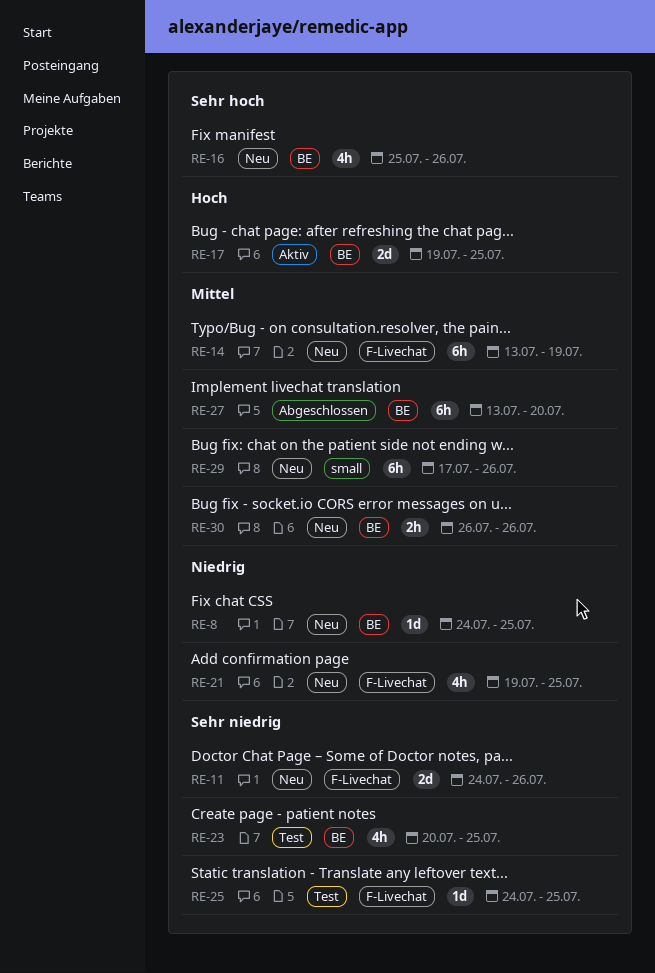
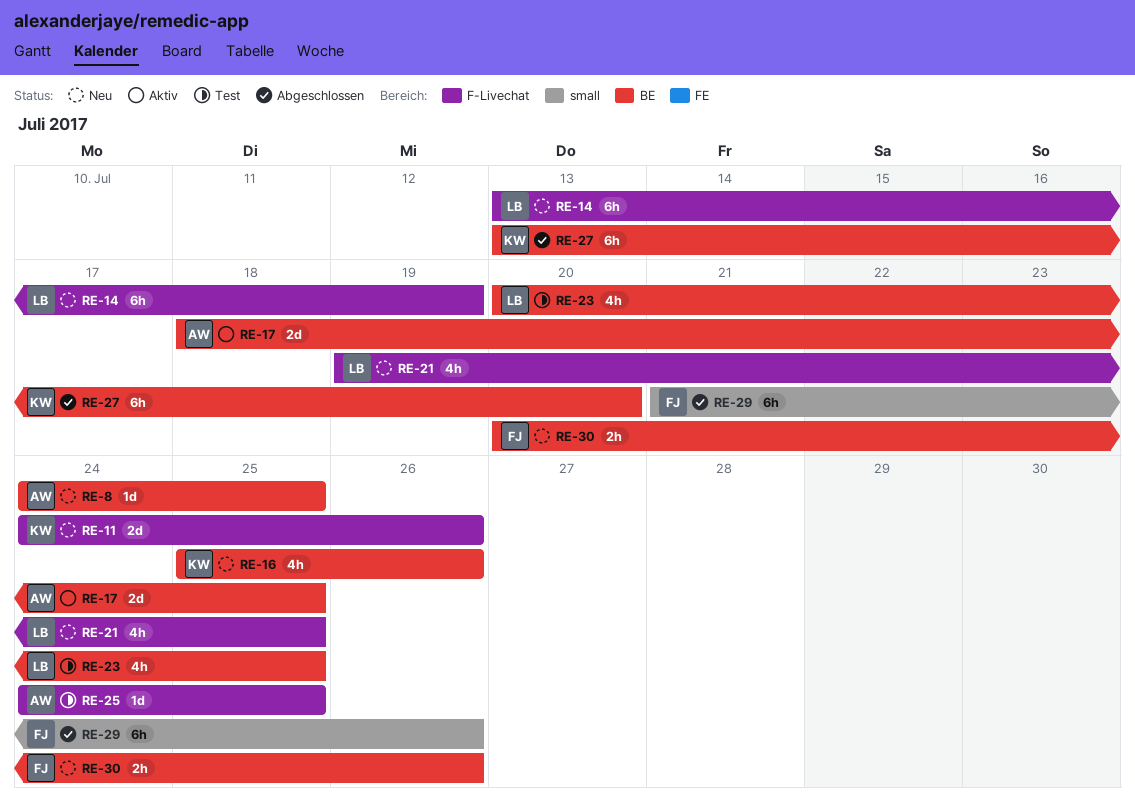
RE-17, start: Jul 19 -> Jul 18
RE-29, status: Neu -> Abgeschlossen
RE-29, start: Jul 17 -> Jul 21
RE-30, start: Jul 26 -> Jul 20

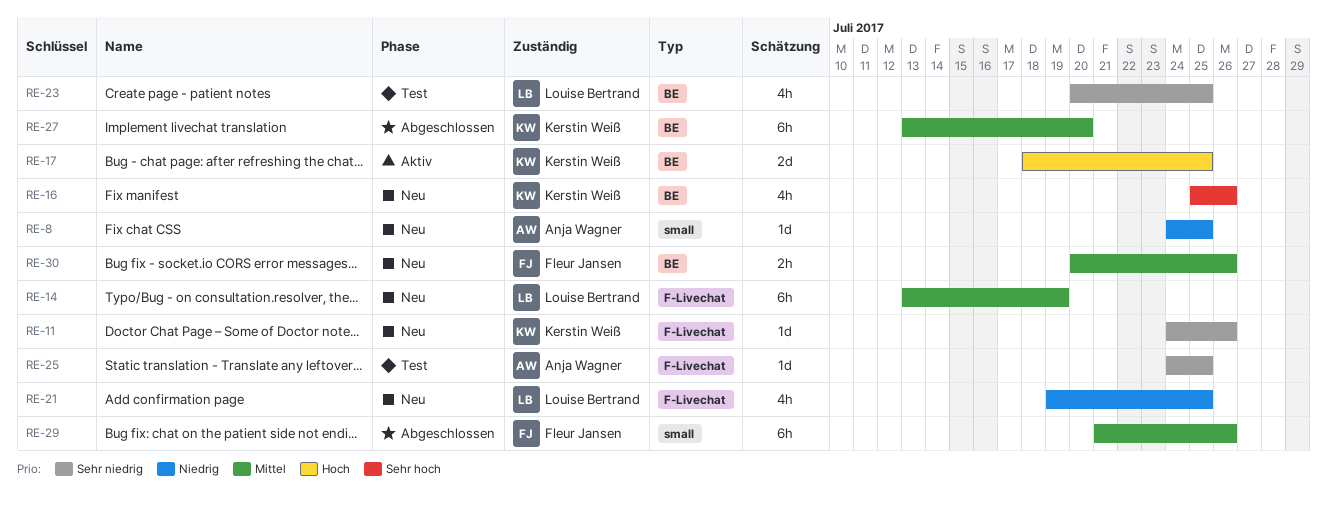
RE-8, label: BE -> small
RE-11, estimate: 2d -> 1d
RE-17, owner: Anja Wagner -> Kerstin Weiß

